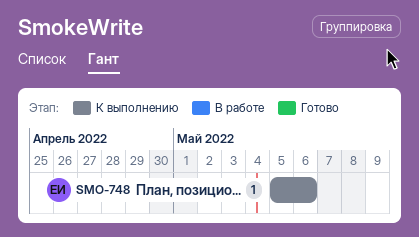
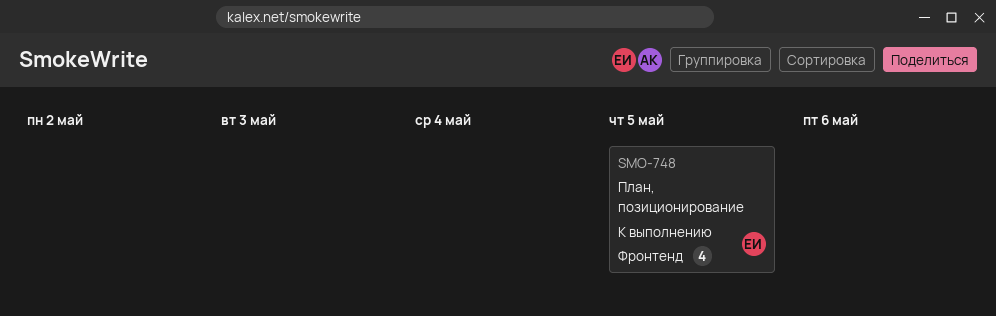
SMO-748, estimate: 1 -> 4
SMO-748, due: May 6 -> May 5

